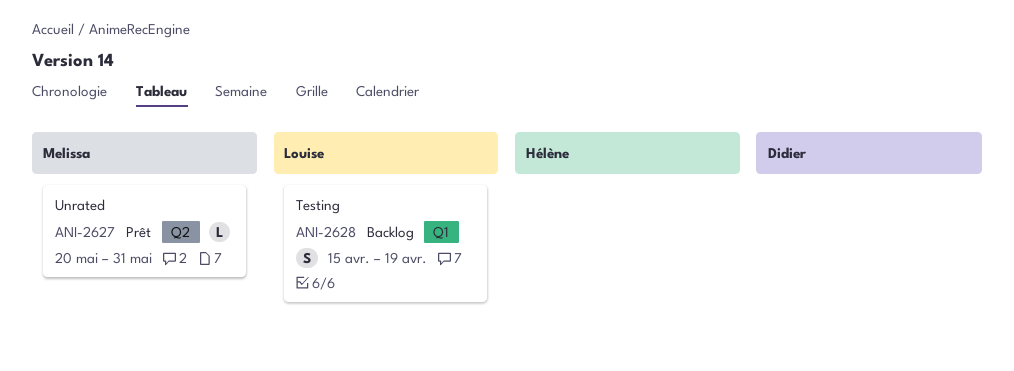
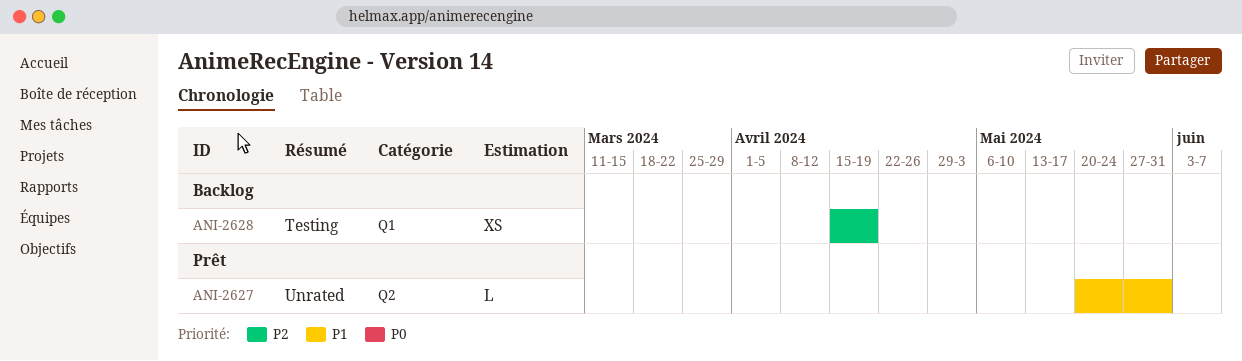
ANI-2628, estimate: S -> XS

